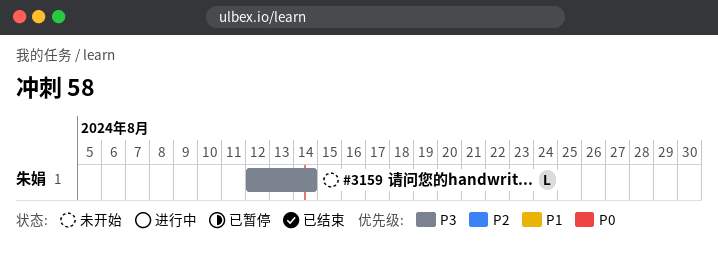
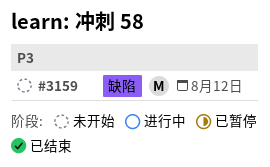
#3159, estimate: L -> M
#3159, due: Aug 14 -> Aug 12

